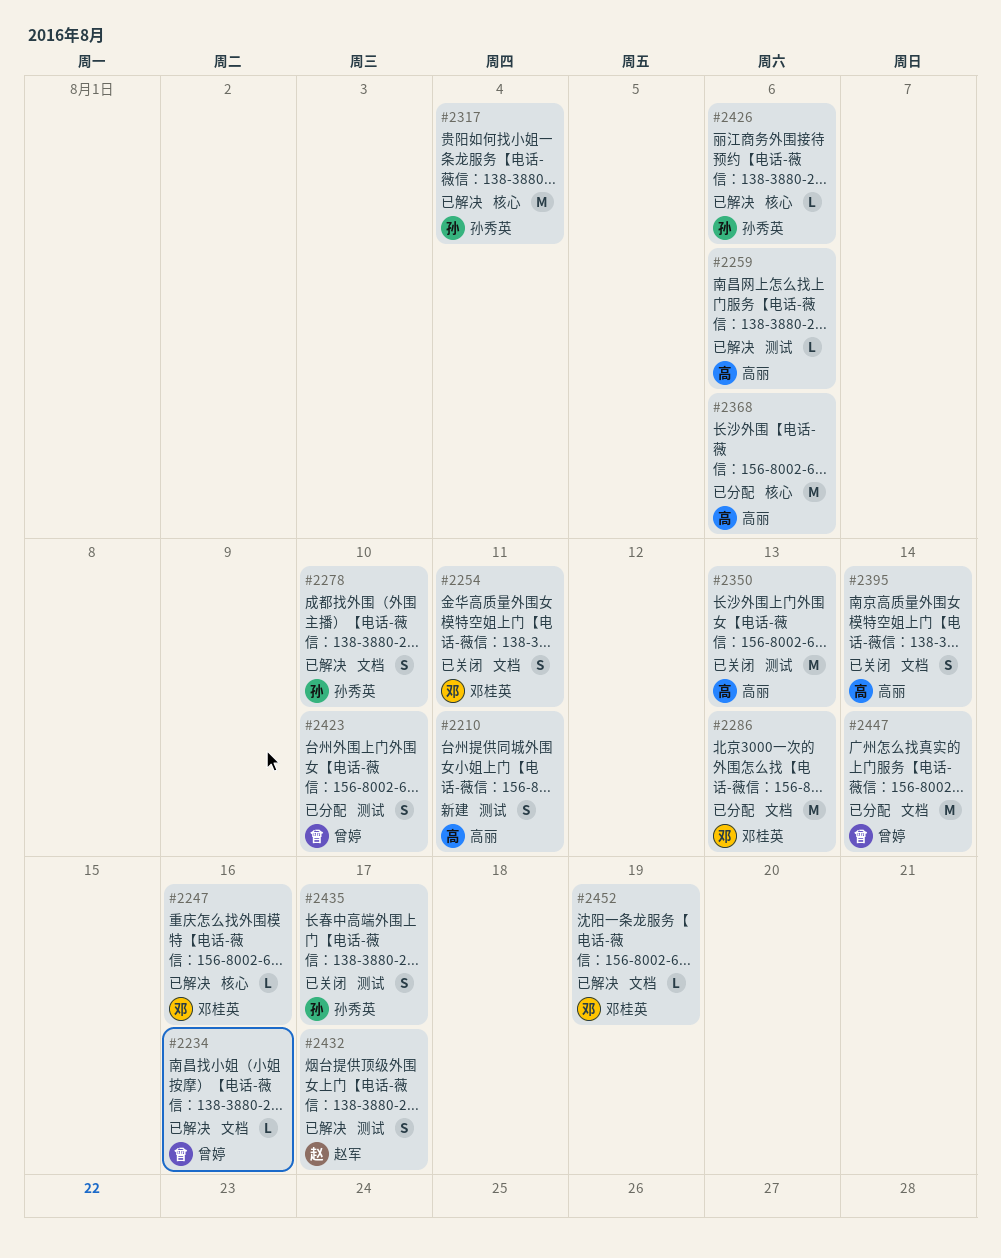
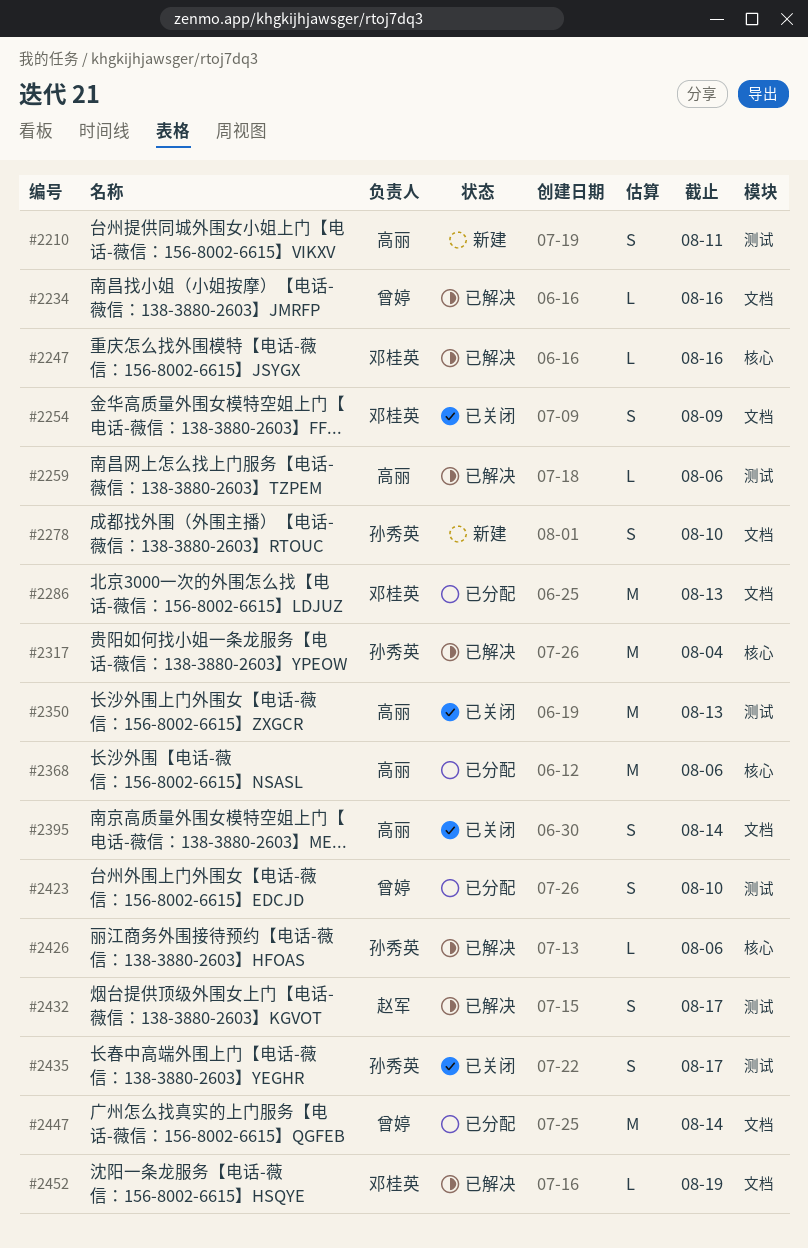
#2254, due: Aug 11 -> Aug 9
#2278, status: 已解决 -> 新建

